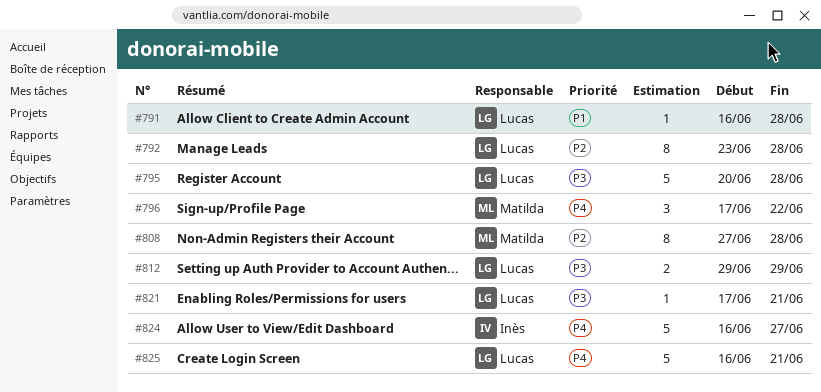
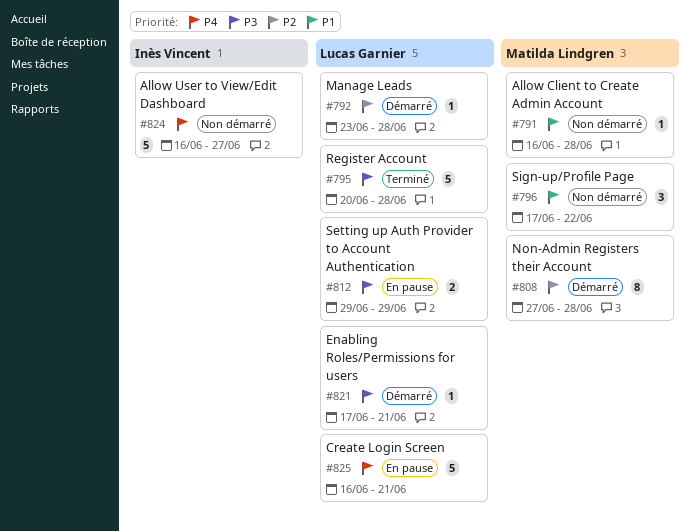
#791, owner: Lucas Garnier -> Matilda Lindgren
#792, estimate: 8 -> 1
#796, priority: P4 -> P1

